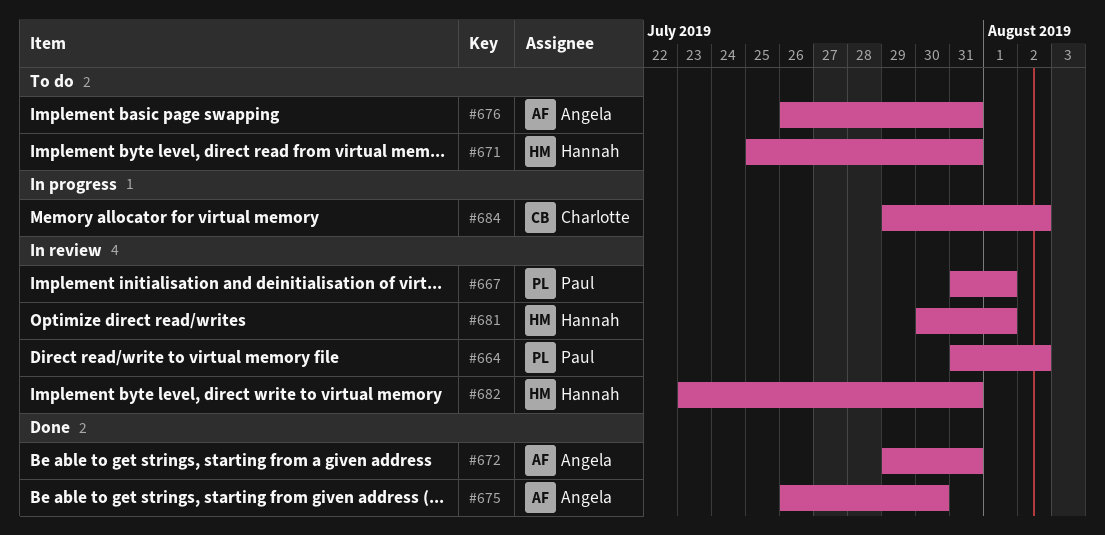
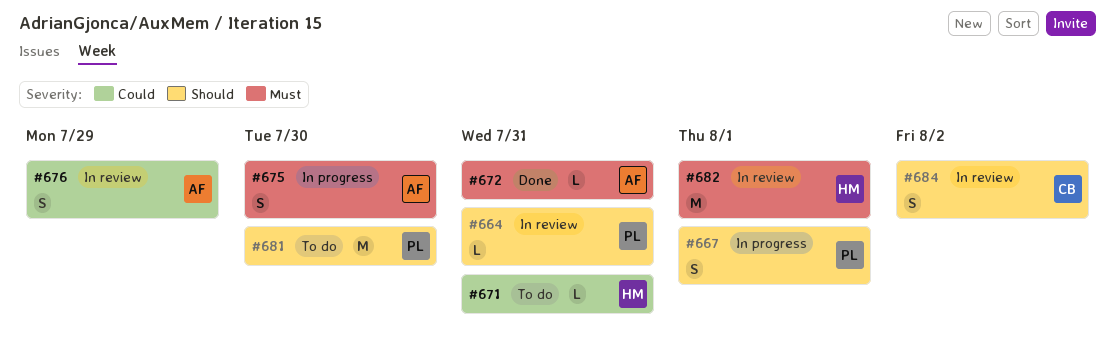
#664, due: Aug 2 -> Jul 31
#667, status: In review -> In progress
#675, status: Done -> In progress
#676, status: To do -> In review
#676, due: Jul 31 -> Jul 29
#681, status: In review -> To do
#681, owner: Hannah -> Paul
#681, due: Aug 1 -> Jul 30
#682, due: Jul 31 -> Aug 1
#684, status: In progress -> In review

